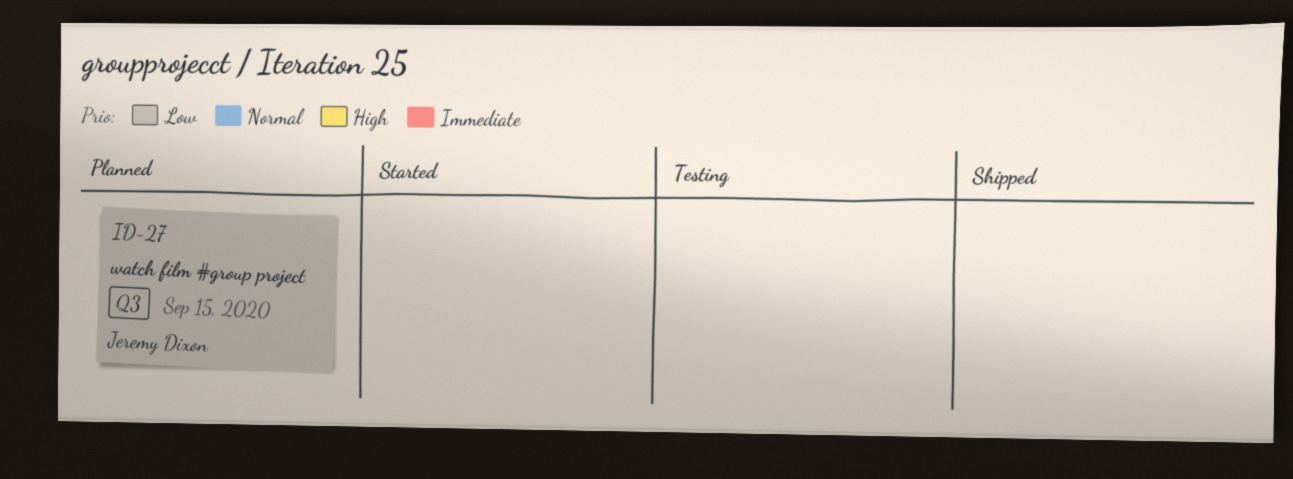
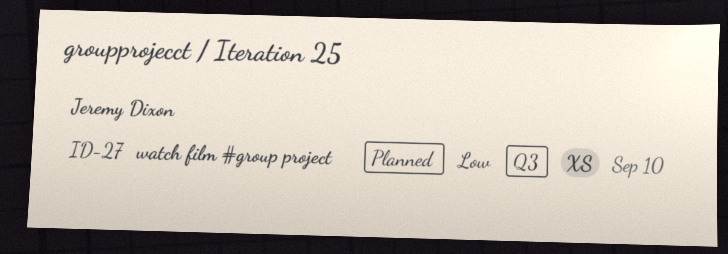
ID-27, due: Sep 15 -> Sep 10

